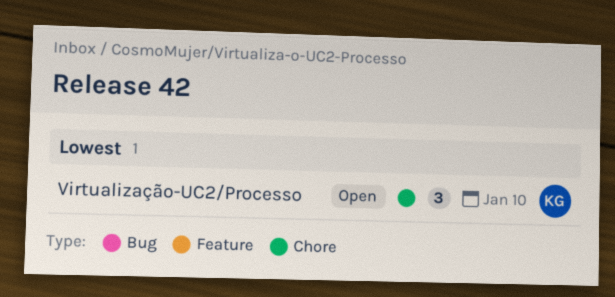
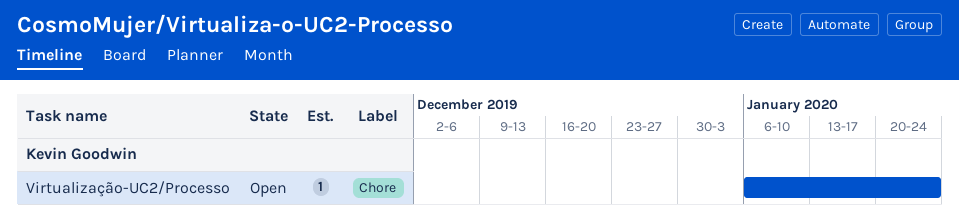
Virtualização-UC2/Processo, estimate: 3 -> 1
Virtualização-UC2/Processo, due: Jan 10 -> Jan 24

